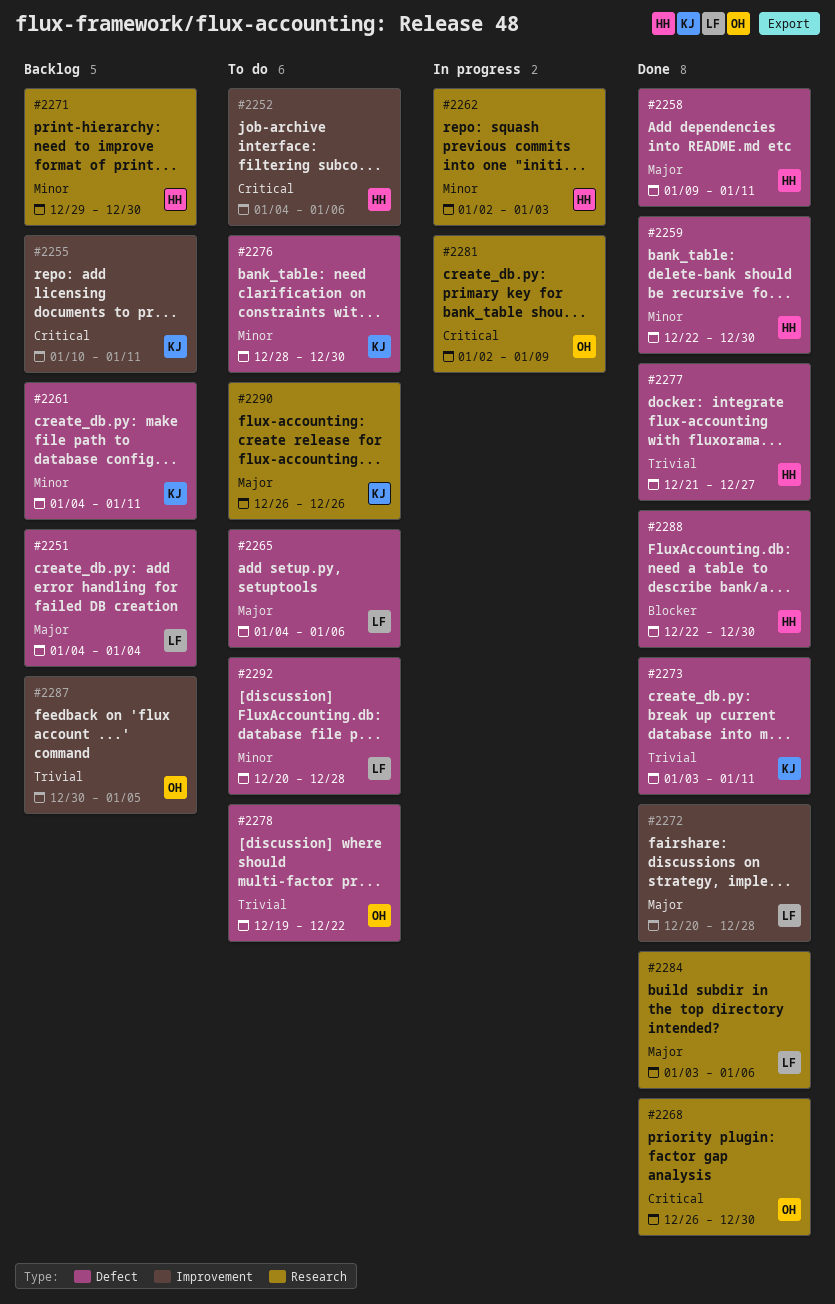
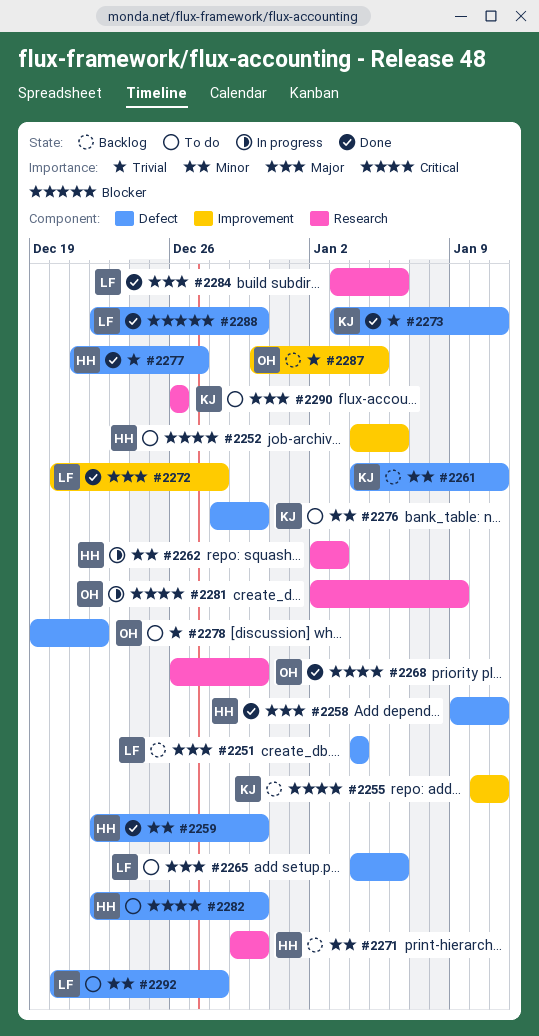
#2282: none -> present
#2288, owner: HH -> LF

